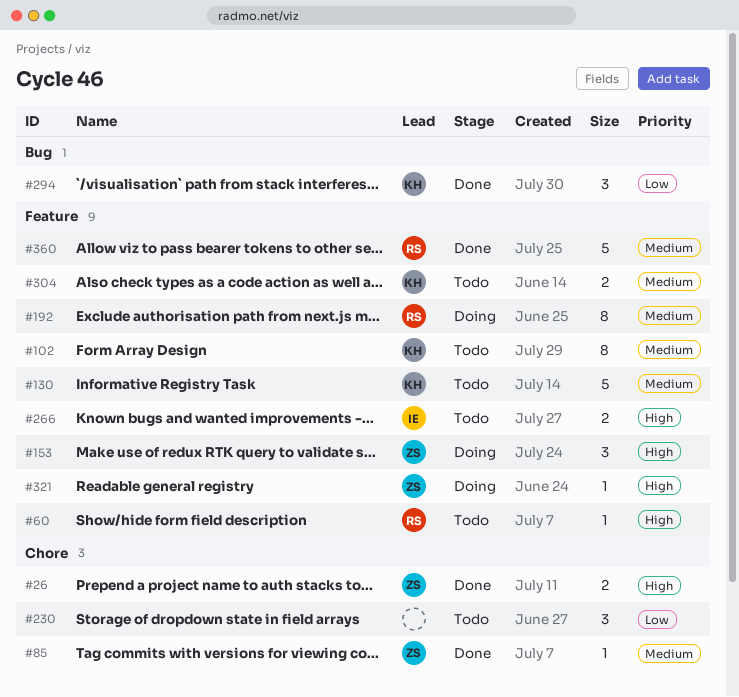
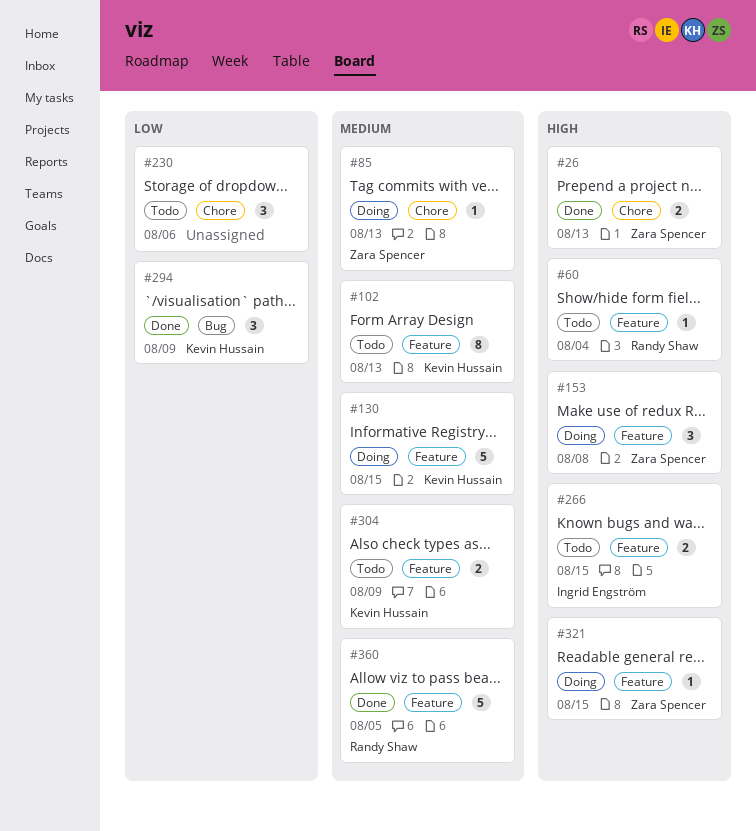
#85, status: Done -> Doing
#130, status: Todo -> Doing
#192: present -> none

